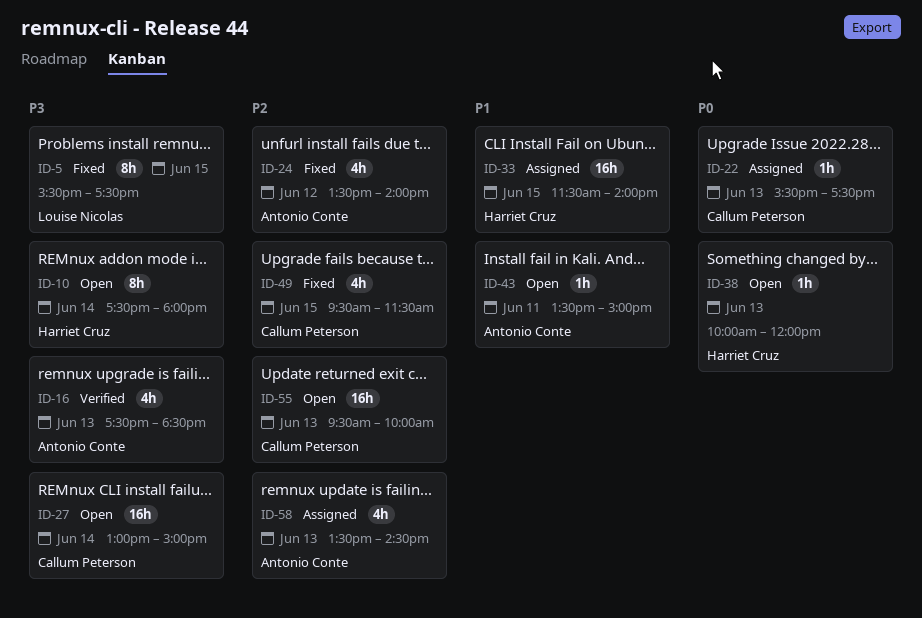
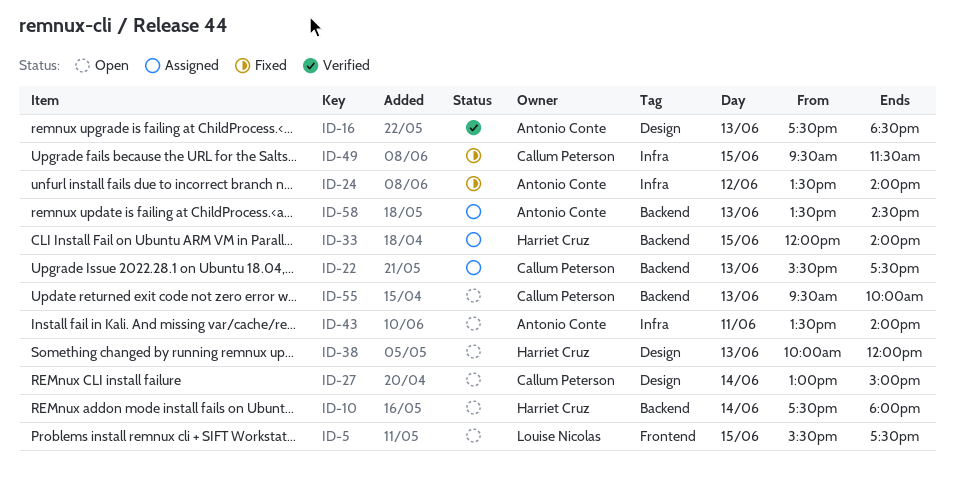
ID-5, status: Fixed -> Open
ID-33, begins: 11:30 -> 12:00
ID-43, ends: 15:00 -> 14:00

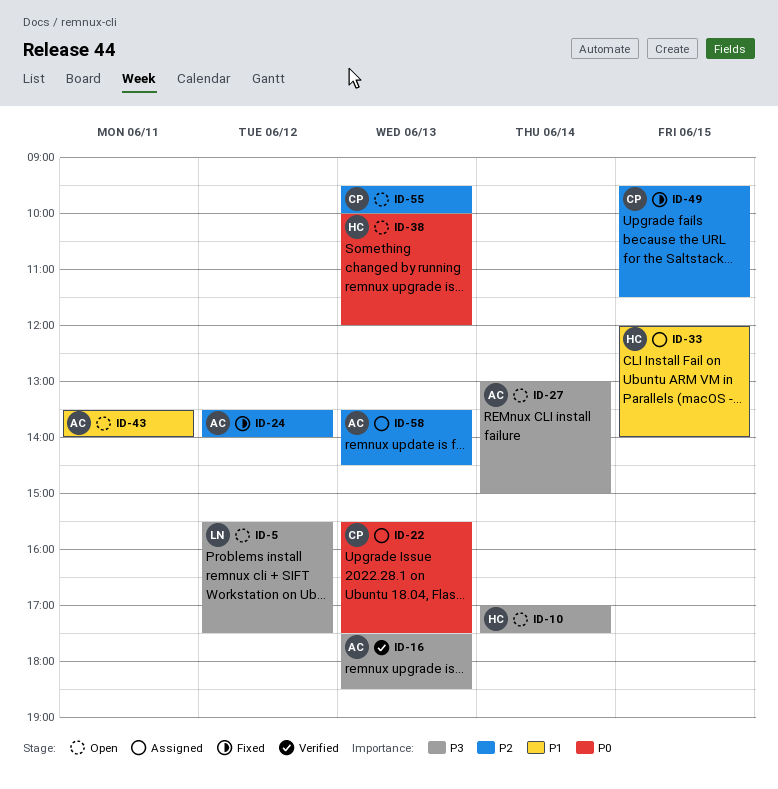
ID-5, day: Jun 15 -> Jun 12
ID-10, begins: 17:30 -> 17:00
ID-10, ends: 18:00 -> 17:30
ID-27, owner: Callum Peterson -> Antonio Conte

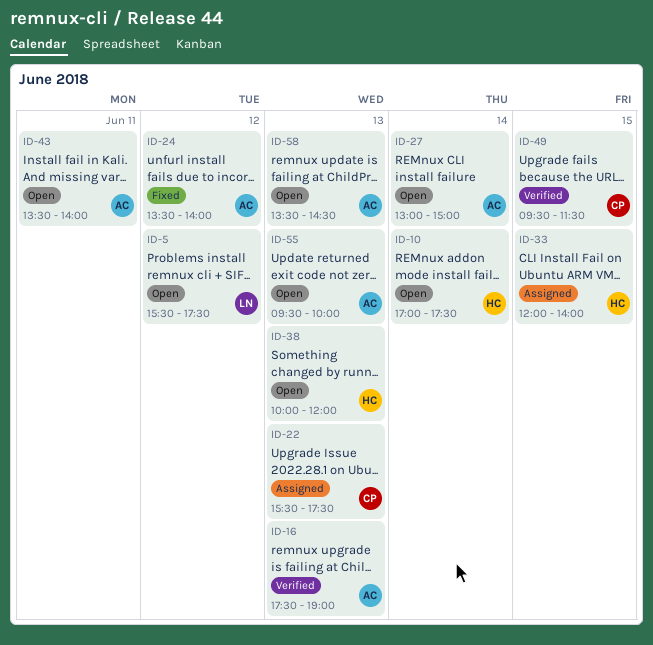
ID-16, ends: 18:30 -> 19:00
ID-49, status: Fixed -> Verified
ID-55, owner: CP -> AC
ID-58, status: Assigned -> Open

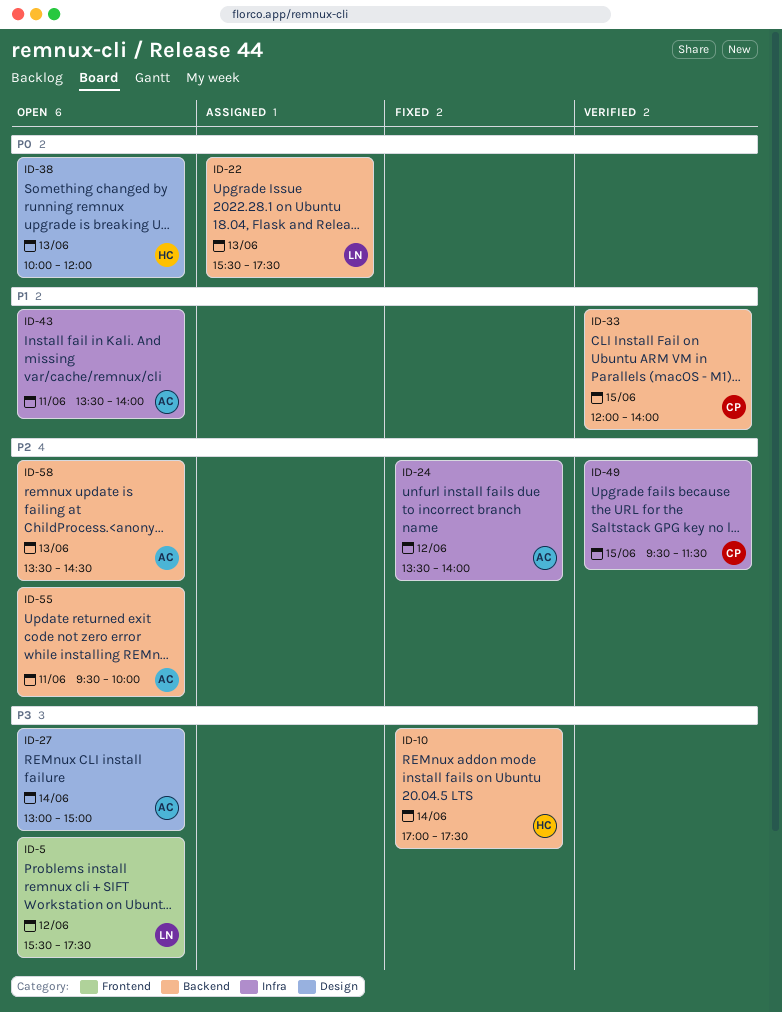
ID-10, status: Open -> Fixed
ID-16: present -> none
ID-22, owner: CP -> LN
ID-33, status: Assigned -> Verified
ID-33, owner: HC -> CP
ID-55, day: Jun 13 -> Jun 11

